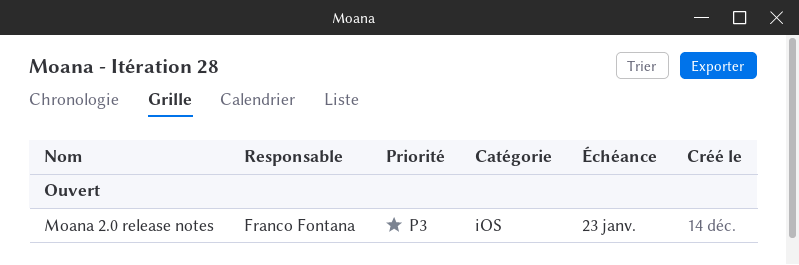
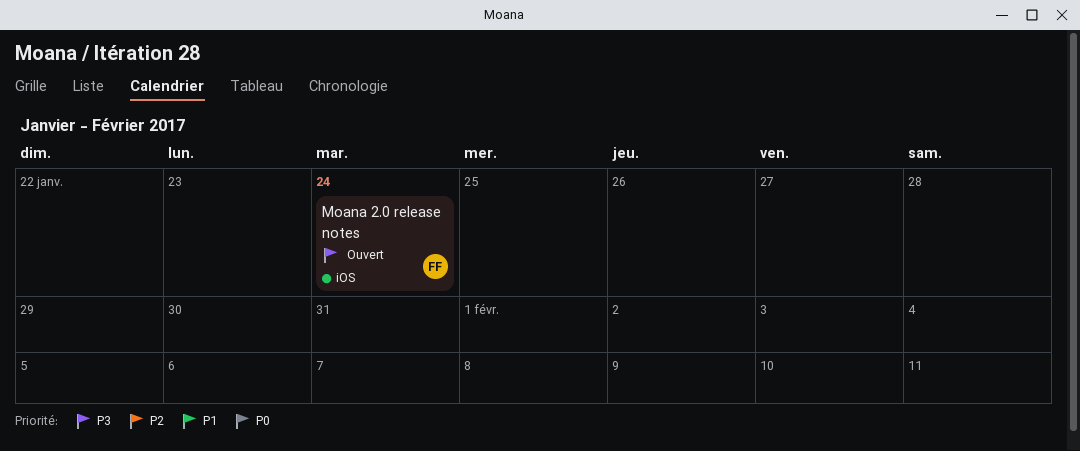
Moana 2.0 release notes, due: Jan 23 -> Jan 24

